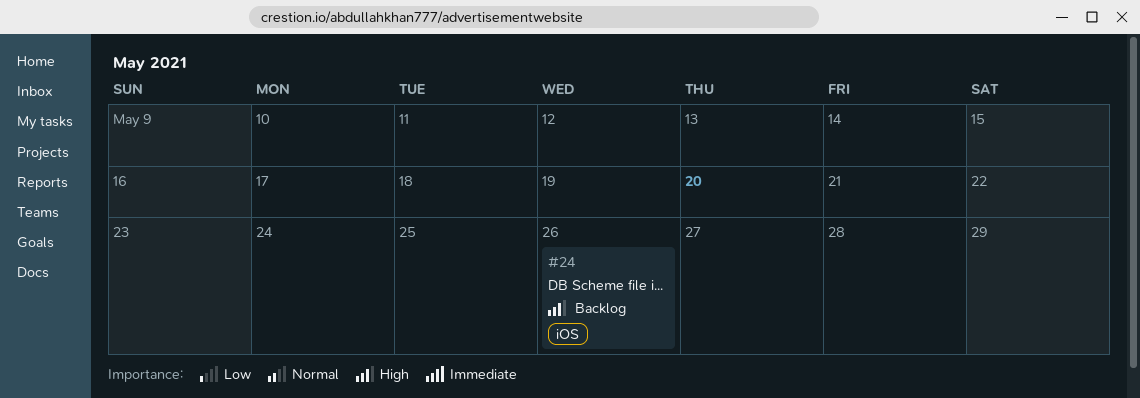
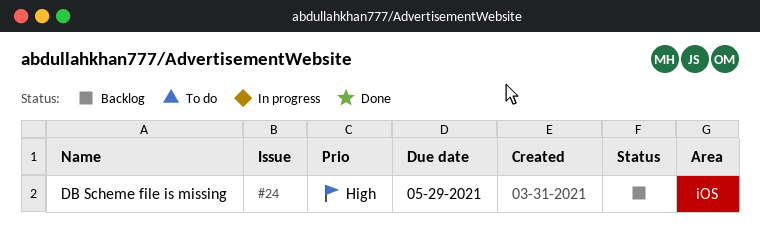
#24, due: May 26 -> May 29

